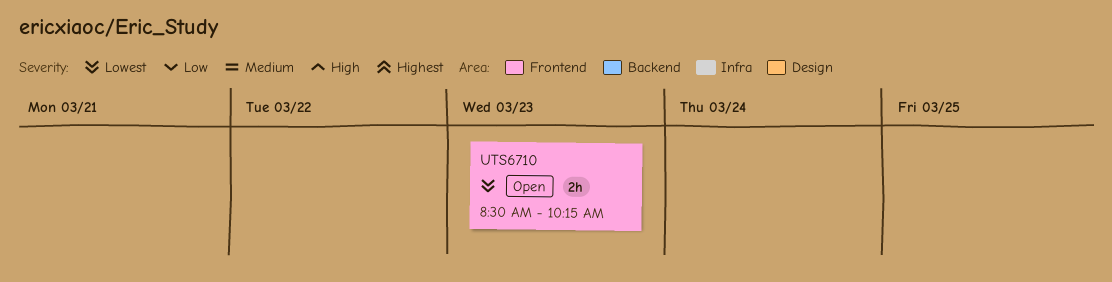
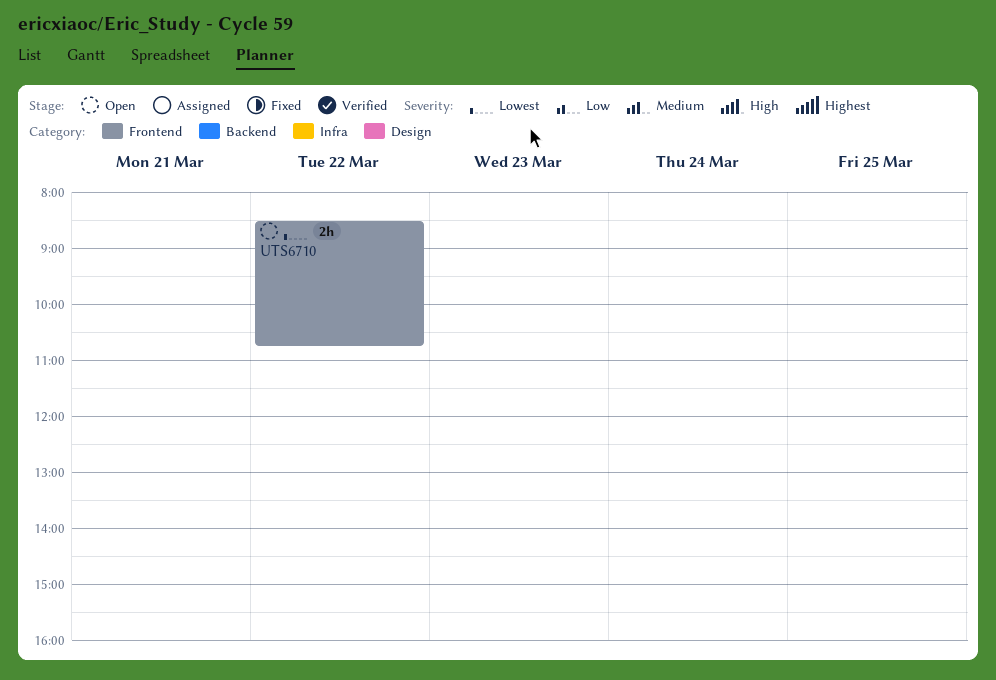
UTS6710, day: Mar 23 -> Mar 22
UTS6710, ends: 10:15 -> 10:45

